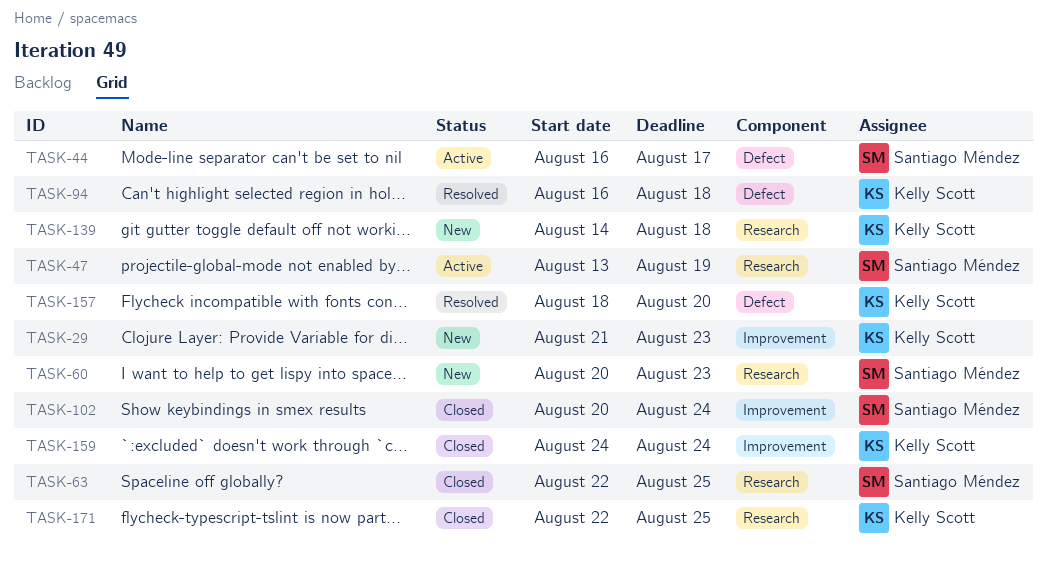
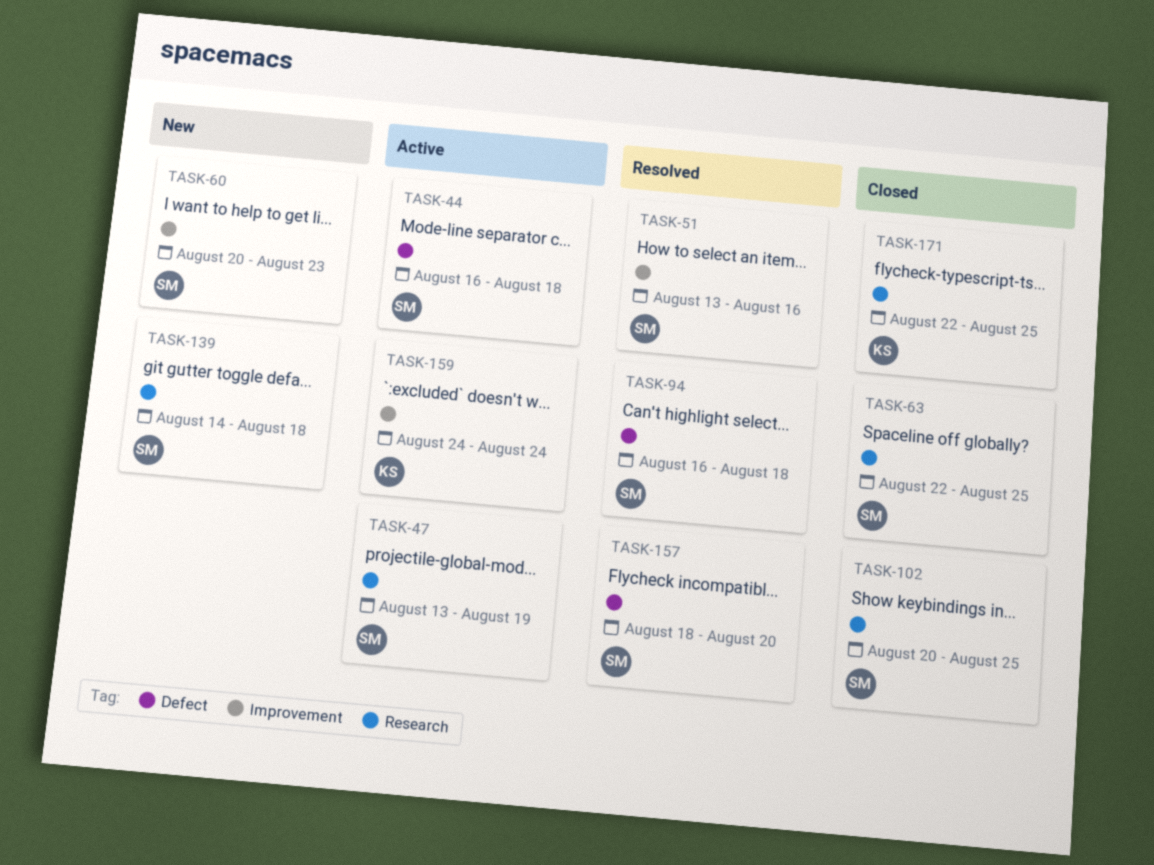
TASK-29: present -> none
TASK-44, due: Aug 17 -> Aug 18
TASK-51: none -> present
TASK-60, label: Research -> Improvement
TASK-94, owner: Kelly Scott -> Santiago Méndez
TASK-102, label: Improvement -> Research
TASK-102, due: Aug 24 -> Aug 25
TASK-139, owner: Kelly Scott -> Santiago Méndez
TASK-157, owner: Kelly Scott -> Santiago Méndez
TASK-159, status: Closed -> Active

